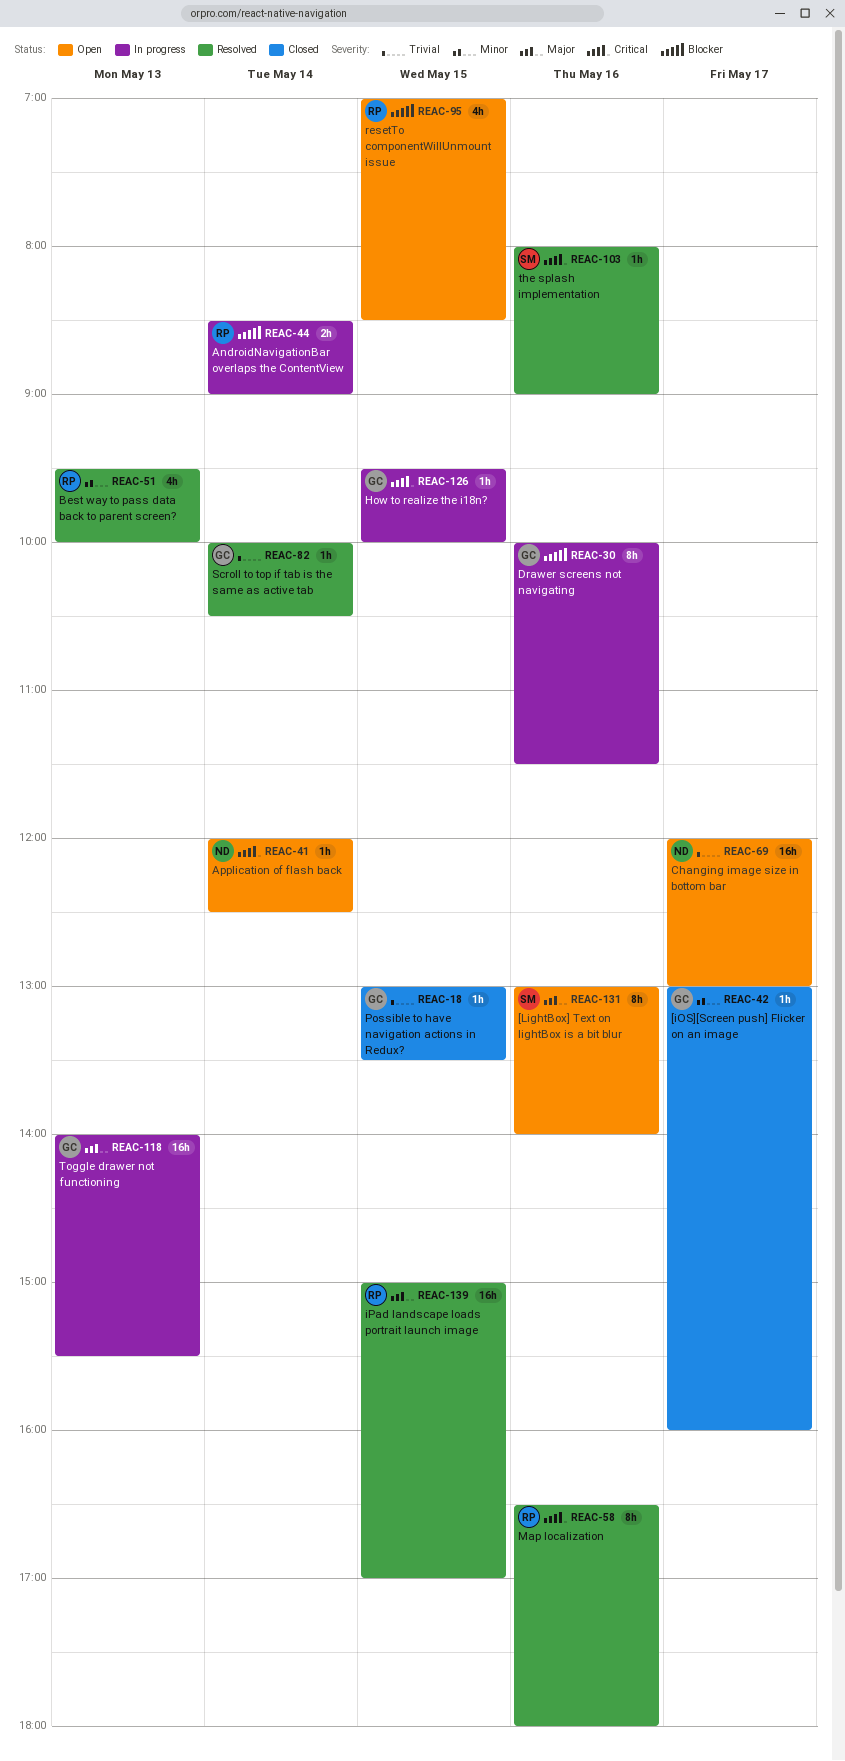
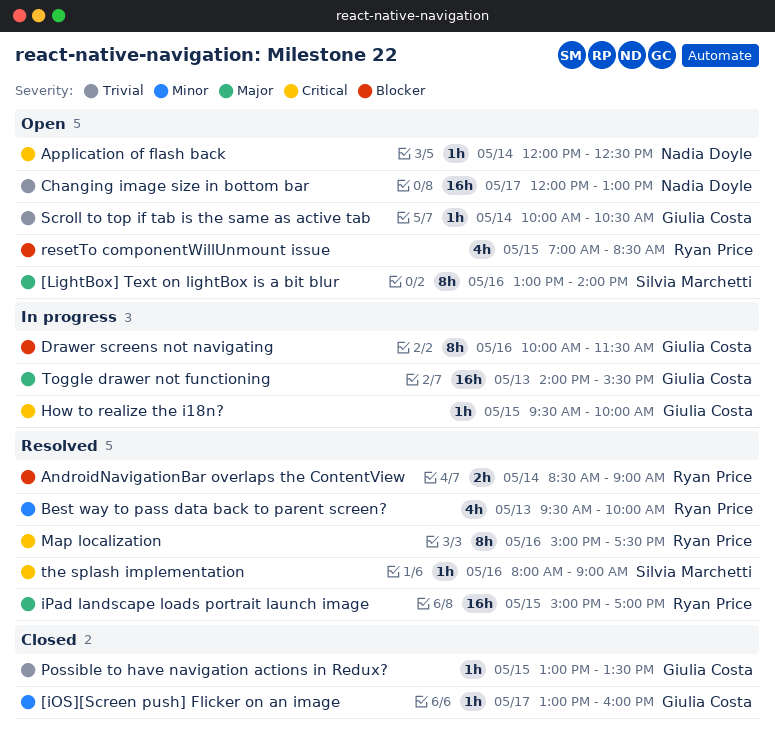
AndroidNavigationBar overlaps the ContentView, status: In progress -> Resolved
Map localization, begins: 16:30 -> 15:00
Map localization, ends: 18:00 -> 17:30
Scroll to top if tab is the same as active tab, status: Resolved -> Open

